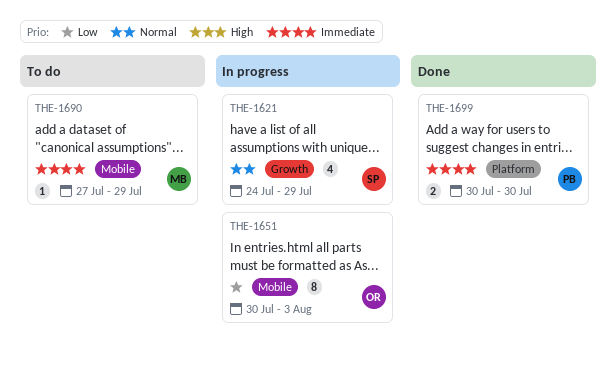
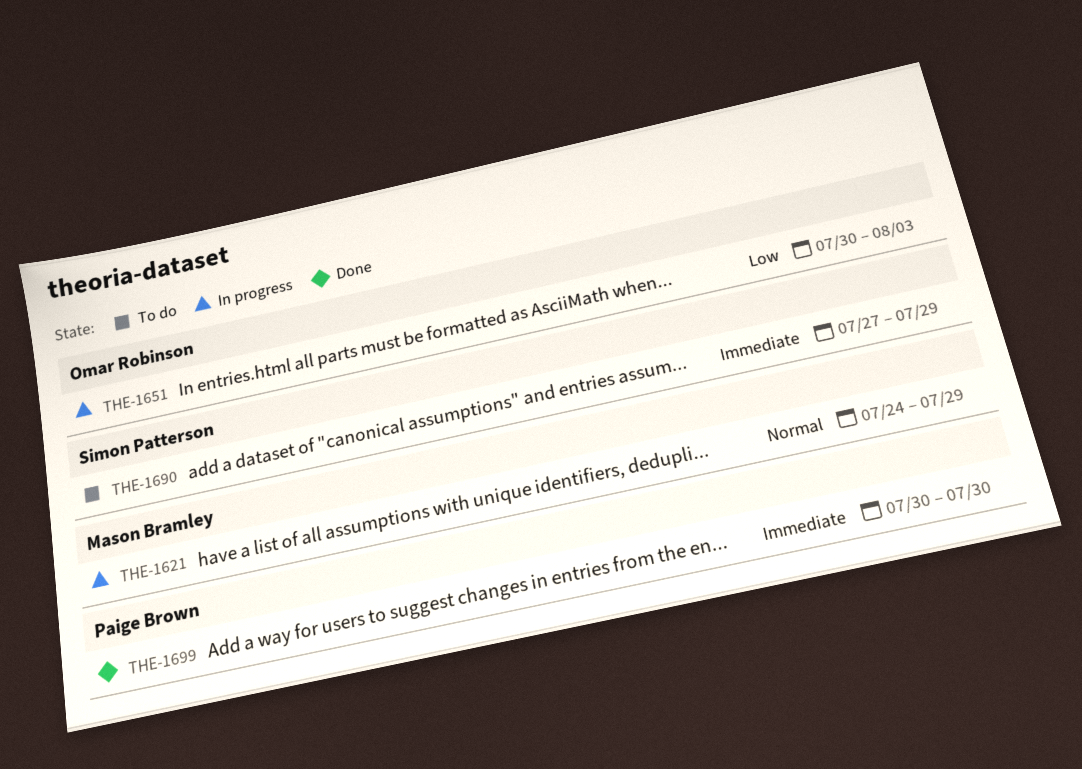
THE-1621, owner: Simon Patterson -> Mason Bramley
THE-1690, owner: Mason Bramley -> Simon Patterson

